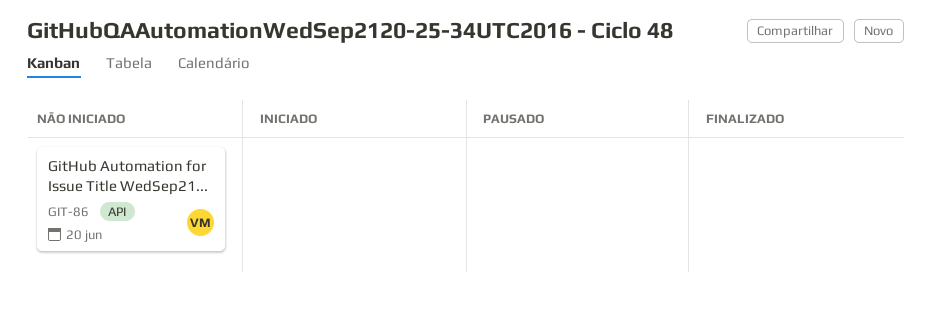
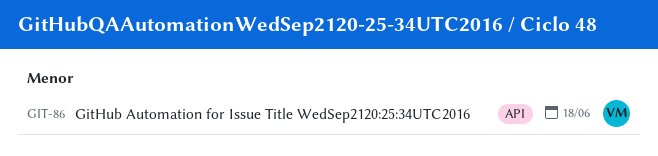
GIT-86, due: Jun 20 -> Jun 18

